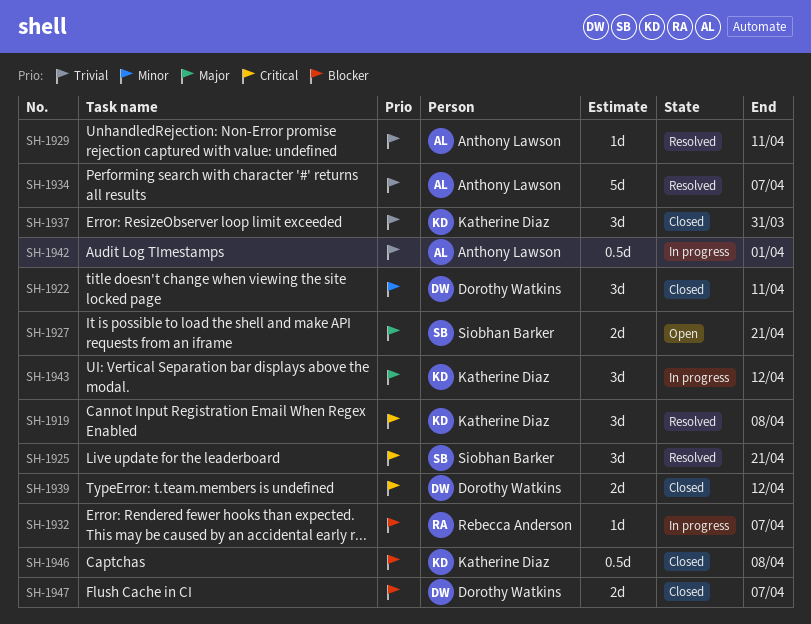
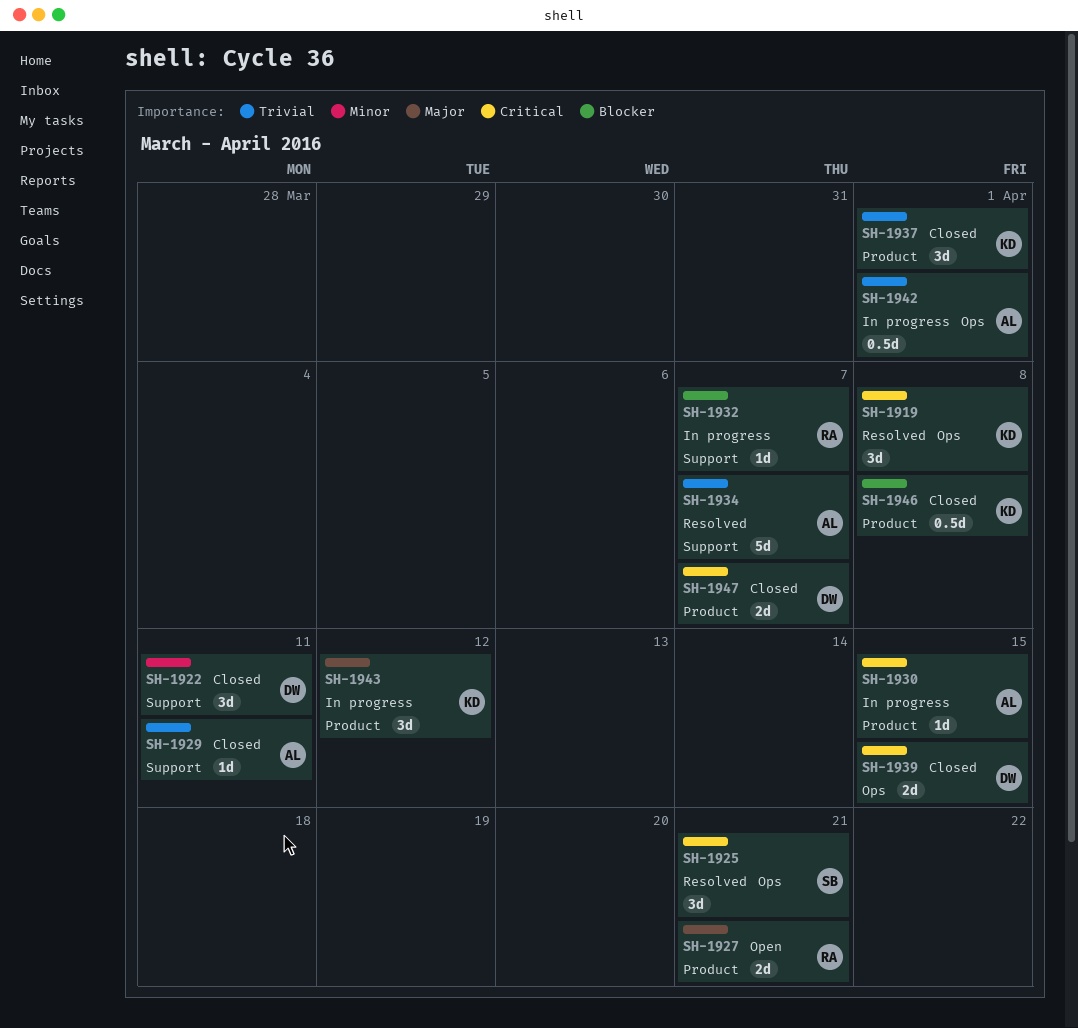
SH-1927, owner: Siobhan Barker -> Rebecca Anderson
SH-1929, status: Resolved -> Closed
SH-1930: none -> present
SH-1937, due: Mar 31 -> Apr 1
SH-1939, due: Apr 12 -> Apr 15
SH-1947, priority: Blocker -> Critical

